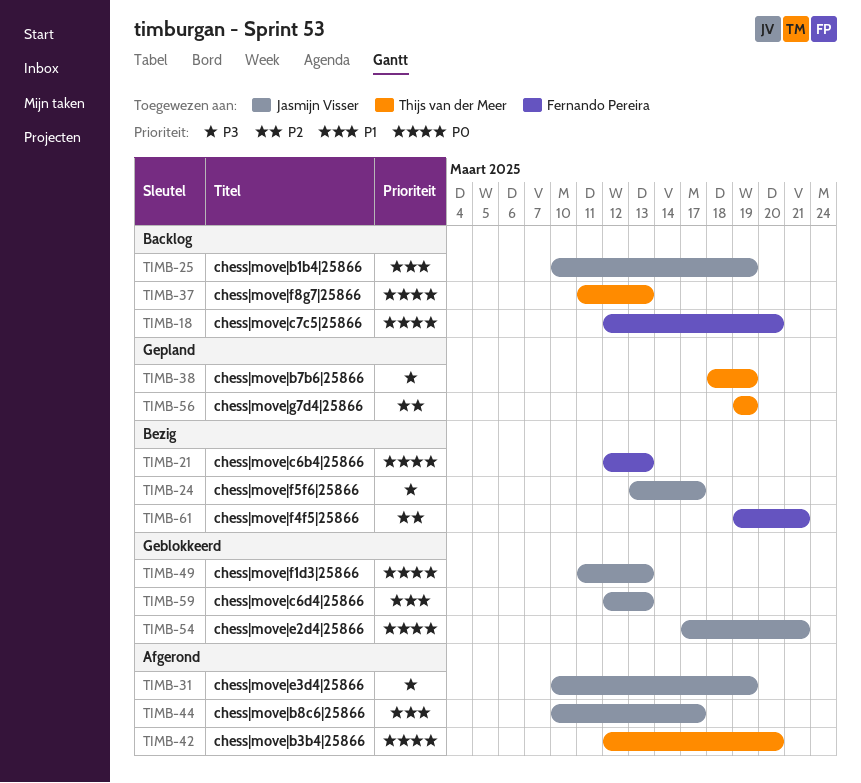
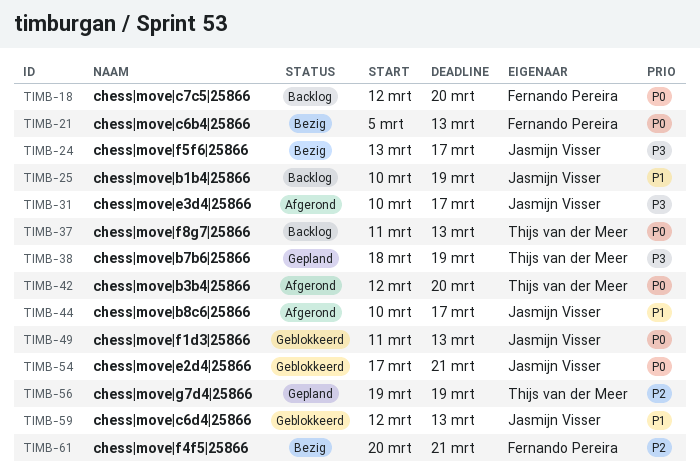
TIMB-21, start: Mar 12 -> Mar 5
TIMB-31, due: Mar 19 -> Mar 17
TIMB-61, start: Mar 19 -> Mar 20

